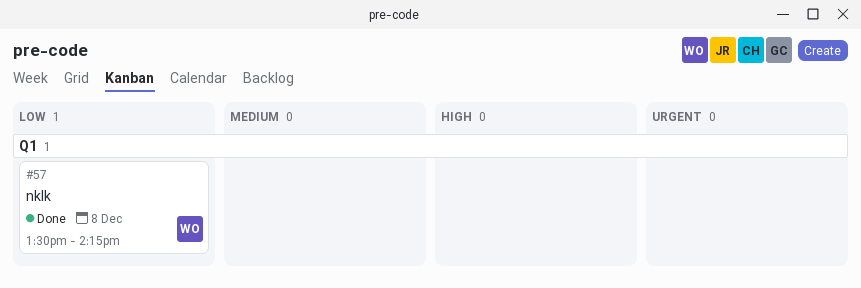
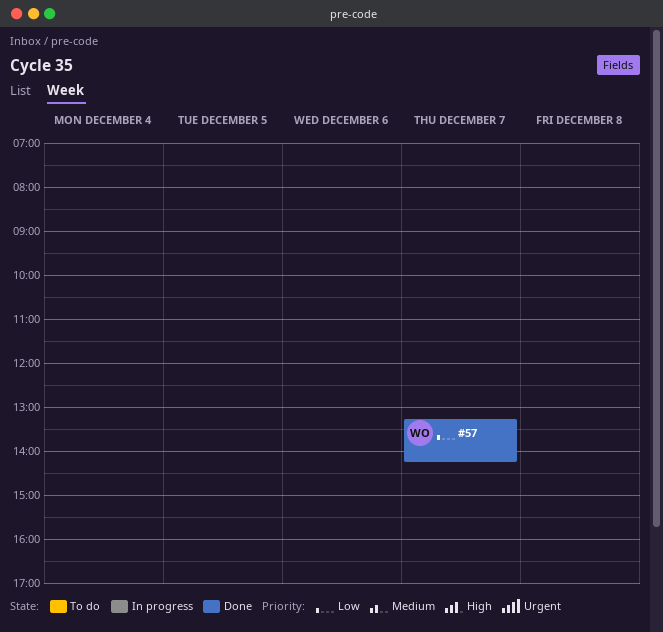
#57, day: Dec 8 -> Dec 7
#57, begins: 13:30 -> 13:15

